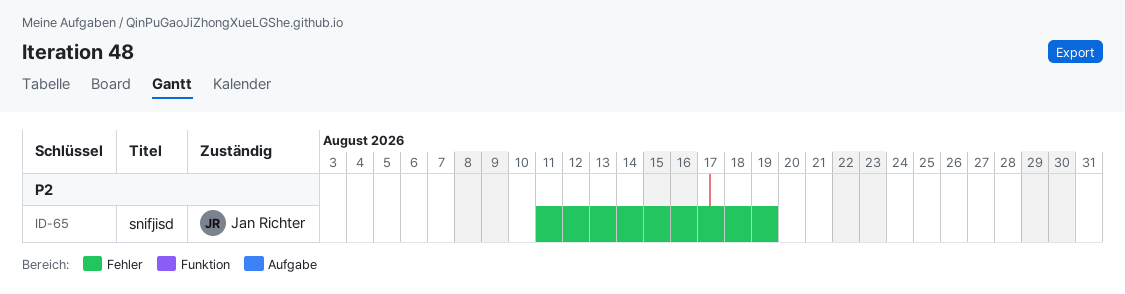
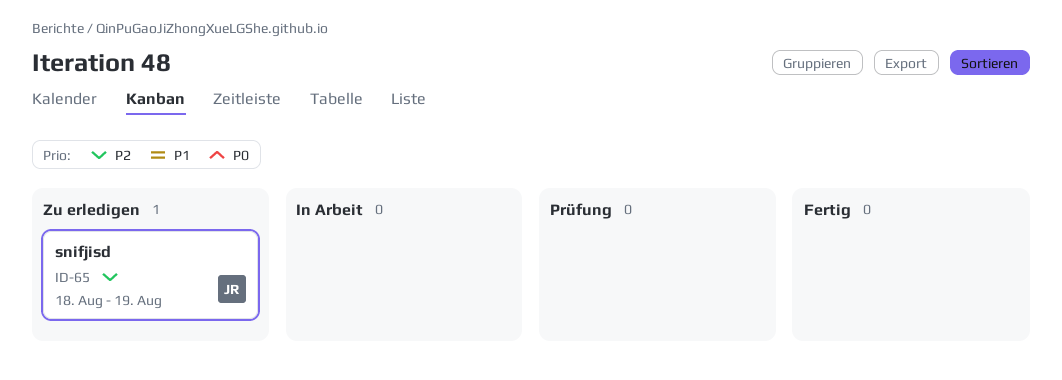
ID-65, start: Aug 11 -> Aug 18

